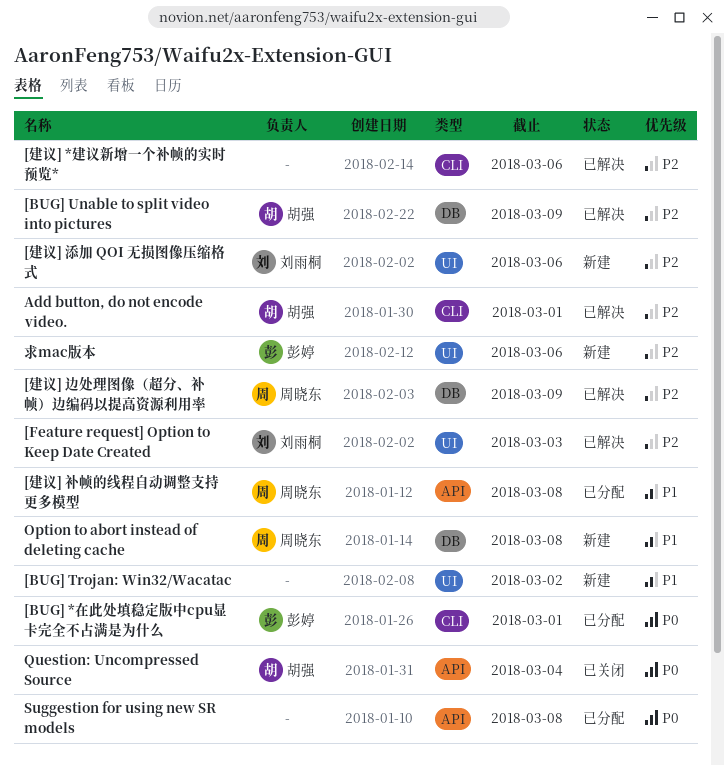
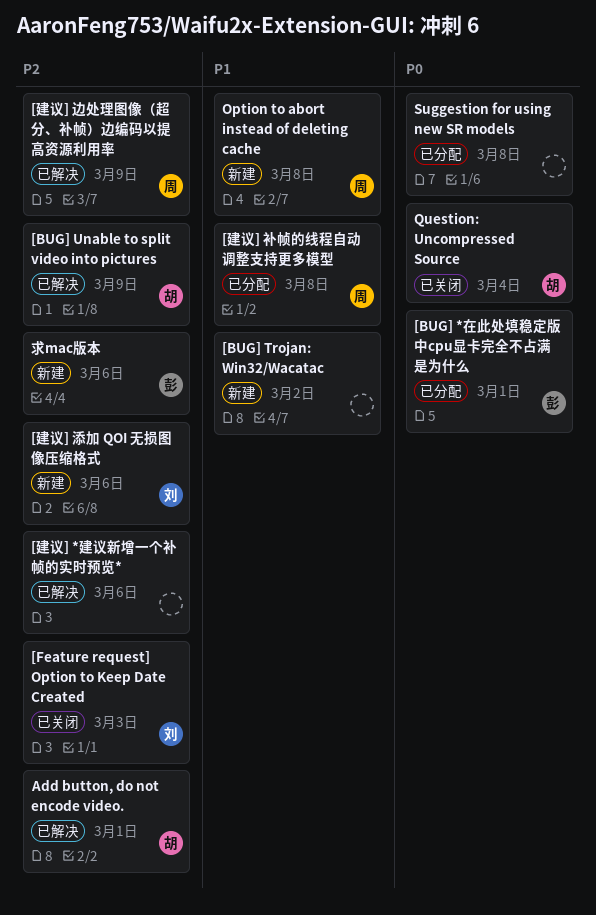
[Feature request] Option to Keep Date Created, status: 已解决 -> 已关闭

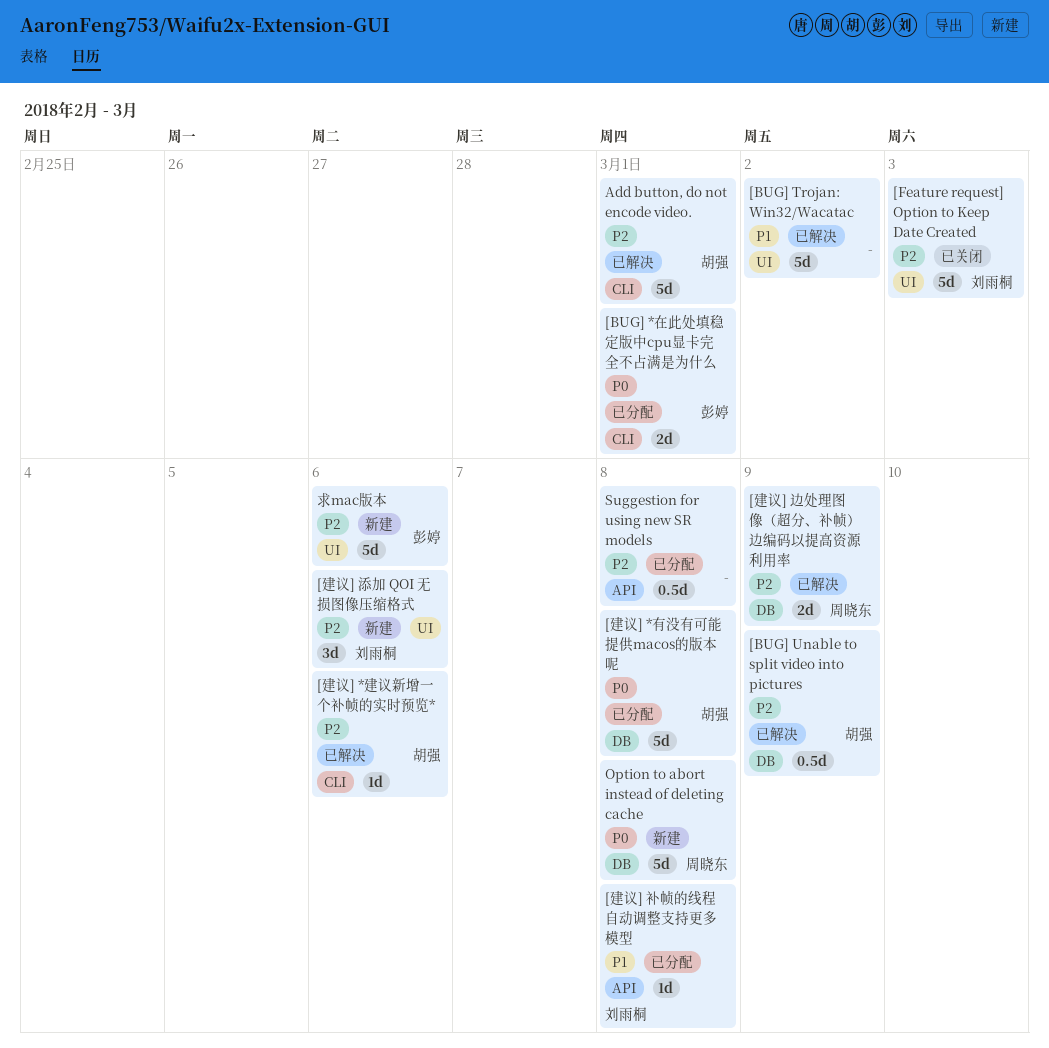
[BUG] Trojan: Win32/Wacatac, status: 新建 -> 已解决
[建议] *建议新增一个补帧的实时预览*, owner: none -> 胡强
[建议] *有没有可能提供macos的版本呢: none -> present
[建议] 补帧的线程自动调整支持更多模型, owner: 周晓东 -> 刘雨桐
Option to abort instead of deleting cache, priority: P1 -> P0
Question: Uncompressed Source: present -> none
Suggestion for using new SR models, priority: P0 -> P2

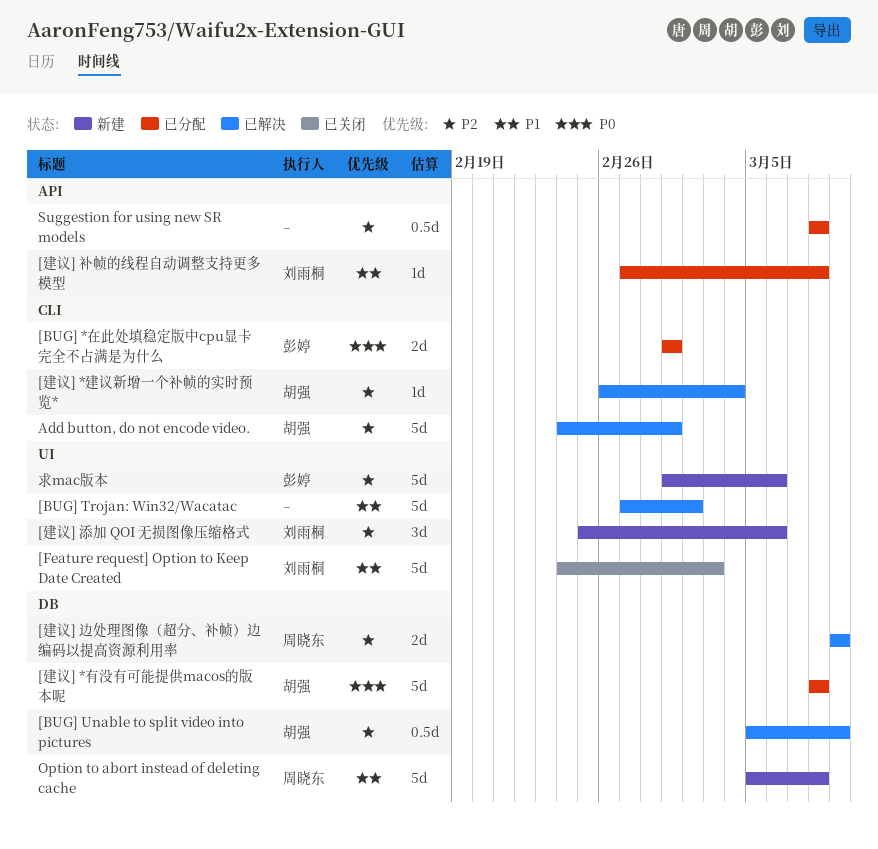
[Feature request] Option to Keep Date Created, priority: P2 -> P1
[建议] *建议新增一个补帧的实时预览*, due: Mar 6 -> Mar 4
Option to abort instead of deleting cache, priority: P0 -> P1

